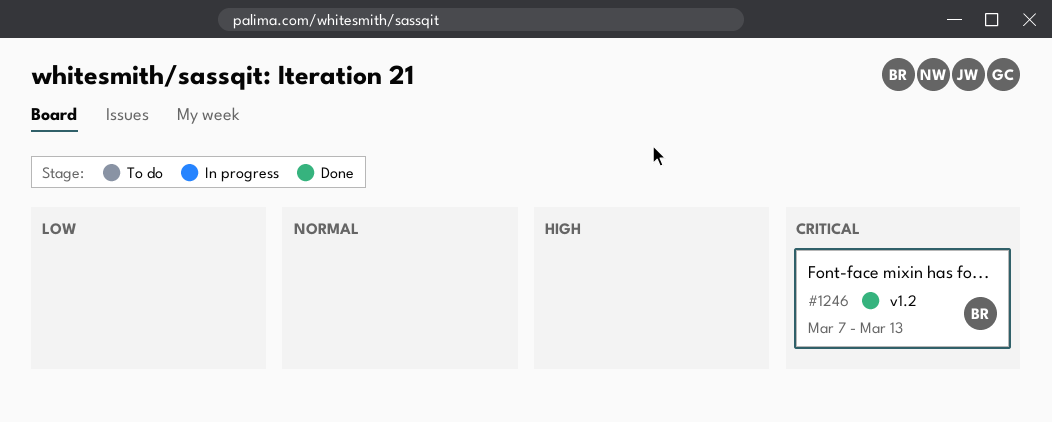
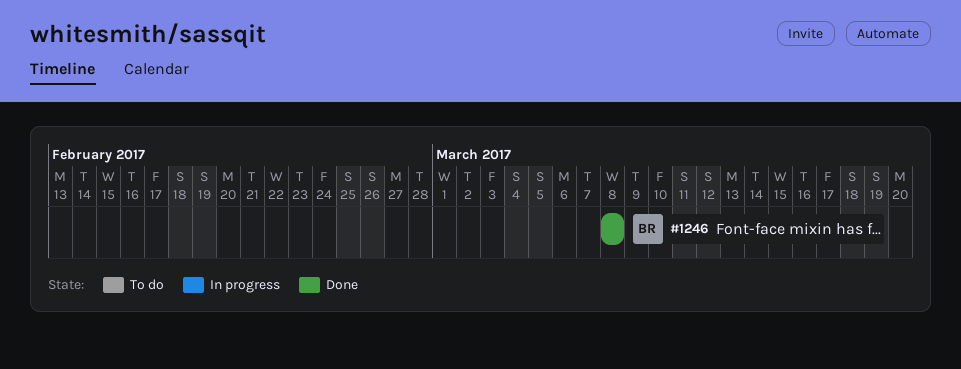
#1246, start: Mar 7 -> Mar 8
#1246, due: Mar 13 -> Mar 8

